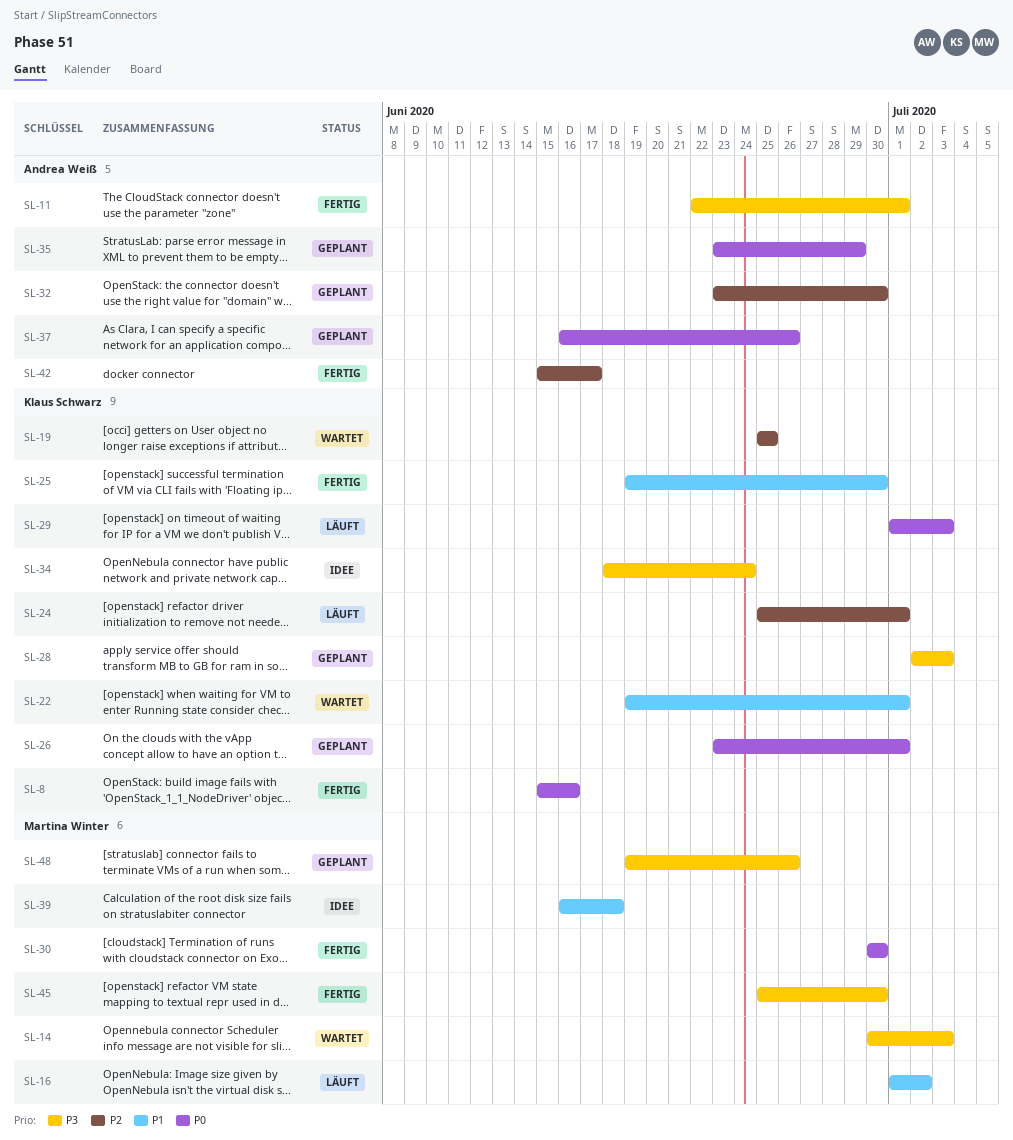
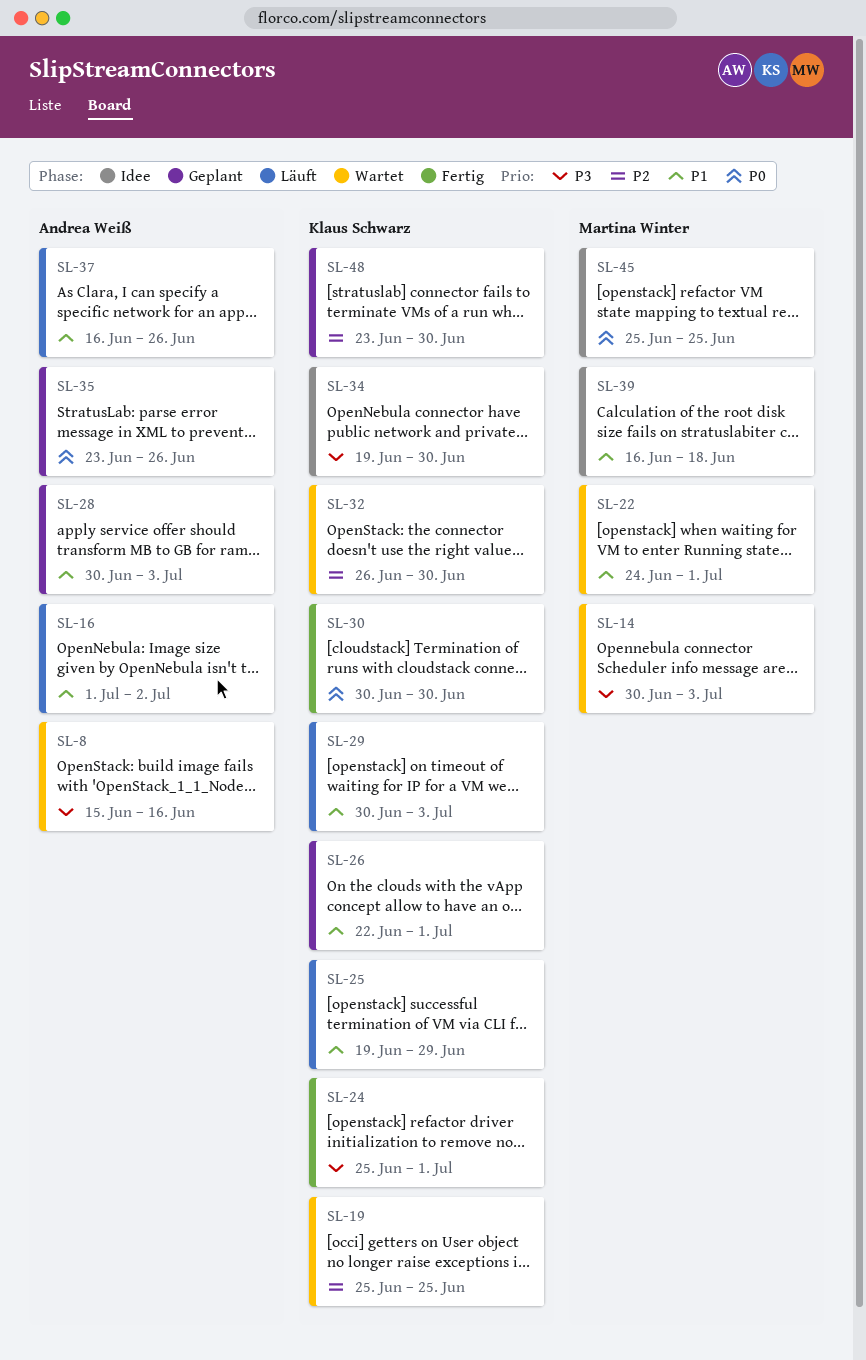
SL-8, status: Fertig -> Wartet
SL-8, owner: Klaus Schwarz -> Andrea Weiß
SL-8, priority: P0 -> P3
SL-11: present -> none
SL-16, owner: Martina Winter -> Andrea Weiß
SL-22, owner: Klaus Schwarz -> Martina Winter
SL-22, start: Jun 19 -> Jun 24
SL-24, status: Läuft -> Fertig
SL-24, priority: P2 -> P3
SL-25, status: Fertig -> Läuft
SL-25, due: Jun 30 -> Jun 29
SL-26, priority: P0 -> P1
SL-26, start: Jun 23 -> Jun 22
SL-28, owner: Klaus Schwarz -> Andrea Weiß
SL-28, priority: P3 -> P1
SL-28, start: Jul 2 -> Jun 30
SL-29, priority: P0 -> P1
SL-29, start: Jul 1 -> Jun 30
SL-30, owner: Martina Winter -> Klaus Schwarz
SL-32, status: Geplant -> Wartet
SL-32, owner: Andrea Weiß -> Klaus Schwarz
SL-32, start: Jun 23 -> Jun 26
SL-34, start: Jun 18 -> Jun 19
SL-34, due: Jun 24 -> Jun 30
SL-35, due: Jun 29 -> Jun 26
SL-37, status: Geplant -> Läuft
SL-37, priority: P0 -> P1
SL-42: present -> none
SL-45, status: Fertig -> Idee
SL-45, priority: P3 -> P0
SL-45, due: Jun 30 -> Jun 25
SL-48, owner: Martina Winter -> Klaus Schwarz
SL-48, priority: P3 -> P2
SL-48, start: Jun 19 -> Jun 23
SL-48, due: Jun 26 -> Jun 30

